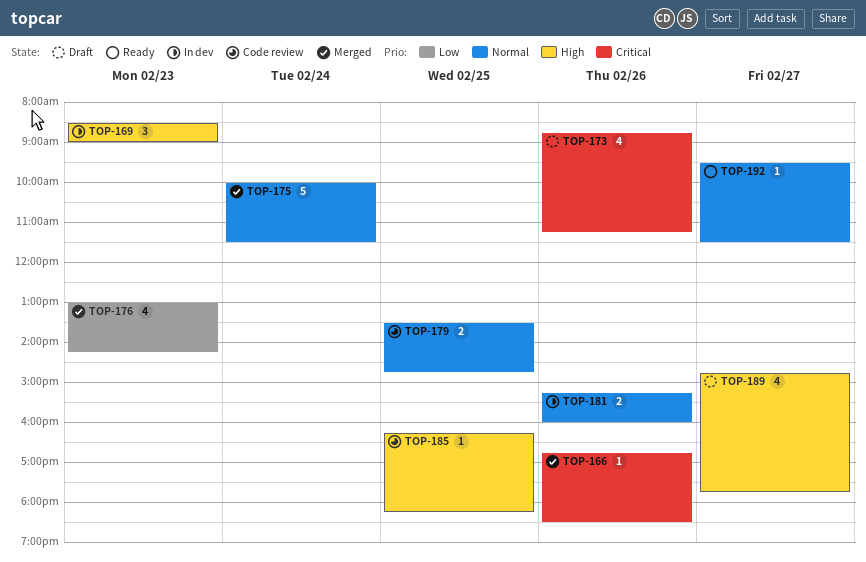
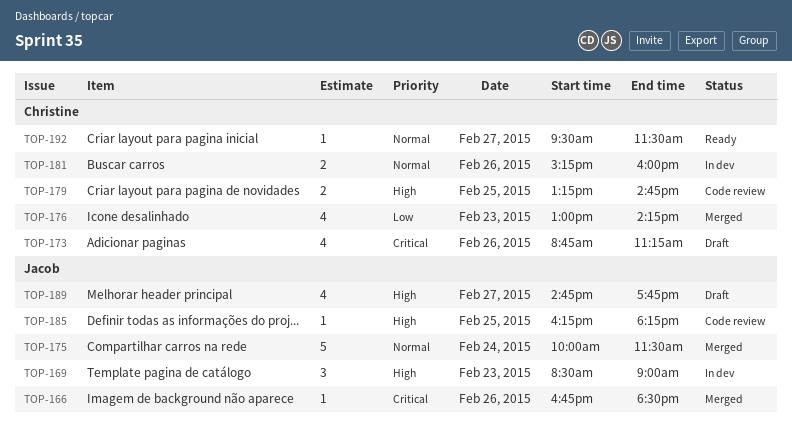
TOP-179, priority: Normal -> High
TOP-179, begins: 13:30 -> 13:15

